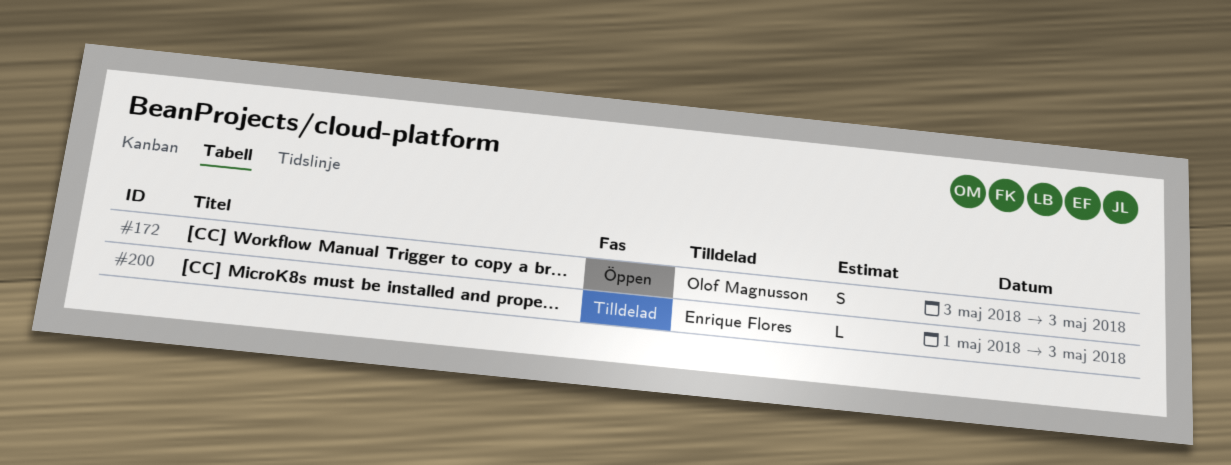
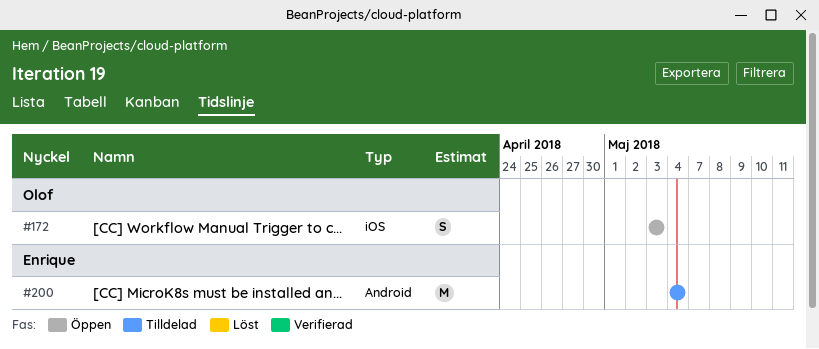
#200, estimate: L -> M
#200, start: May 1 -> May 4
#200, due: May 3 -> May 4

